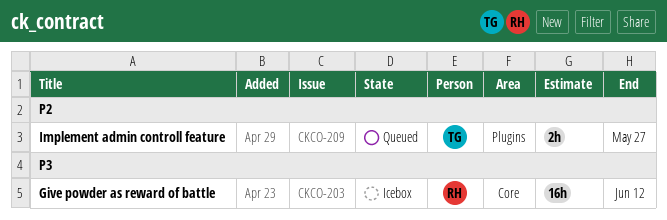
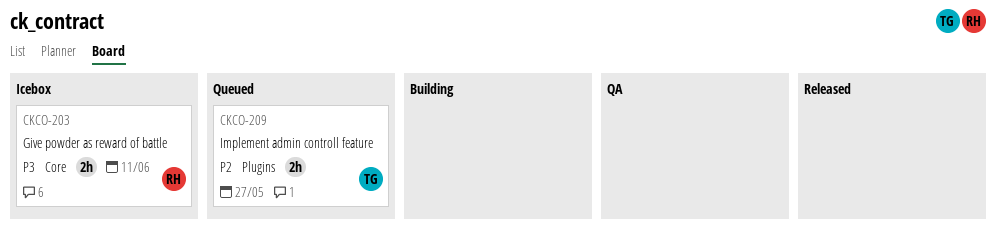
CKCO-203, estimate: 16h -> 2h
CKCO-203, due: Jun 12 -> Jun 11

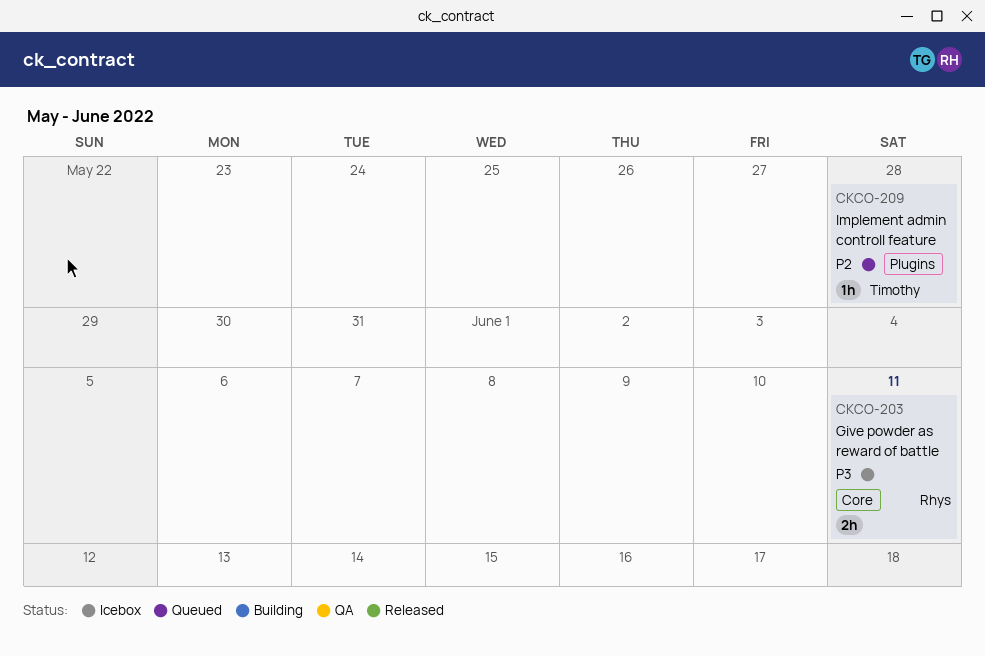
CKCO-209, estimate: 2h -> 1h
CKCO-209, due: May 27 -> May 28

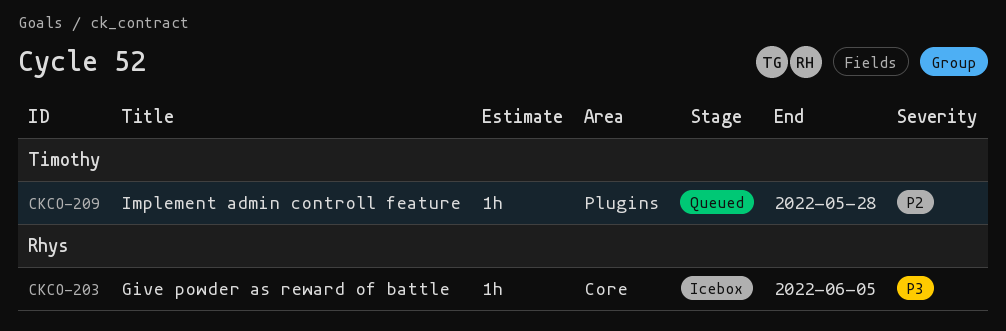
CKCO-203, estimate: 2h -> 1h
CKCO-203, due: Jun 11 -> Jun 5

